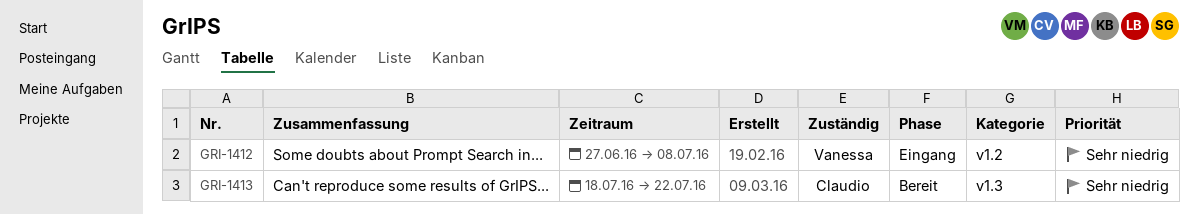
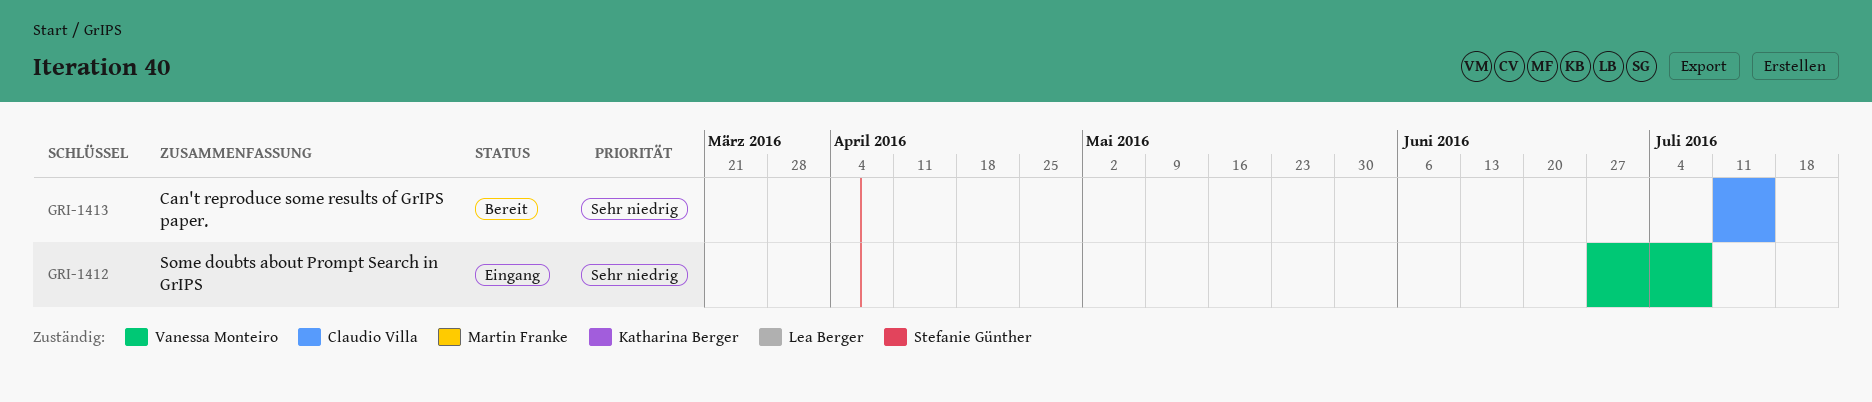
GRI-1413, start: Jul 18 -> Jul 11
GRI-1413, due: Jul 22 -> Jul 15

